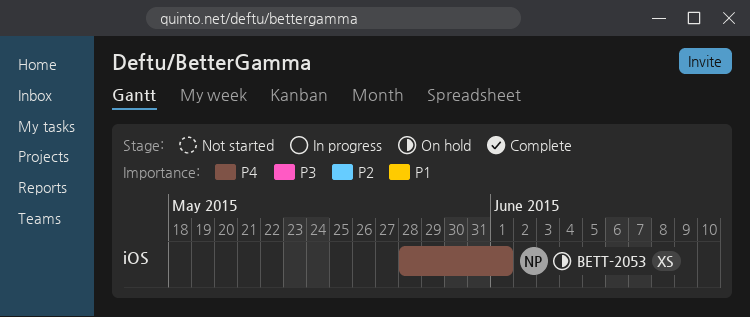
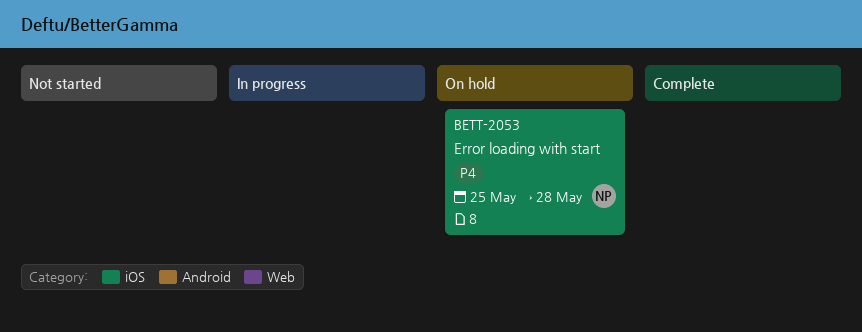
BETT-2053, start: May 28 -> May 25
BETT-2053, due: Jun 1 -> May 28

